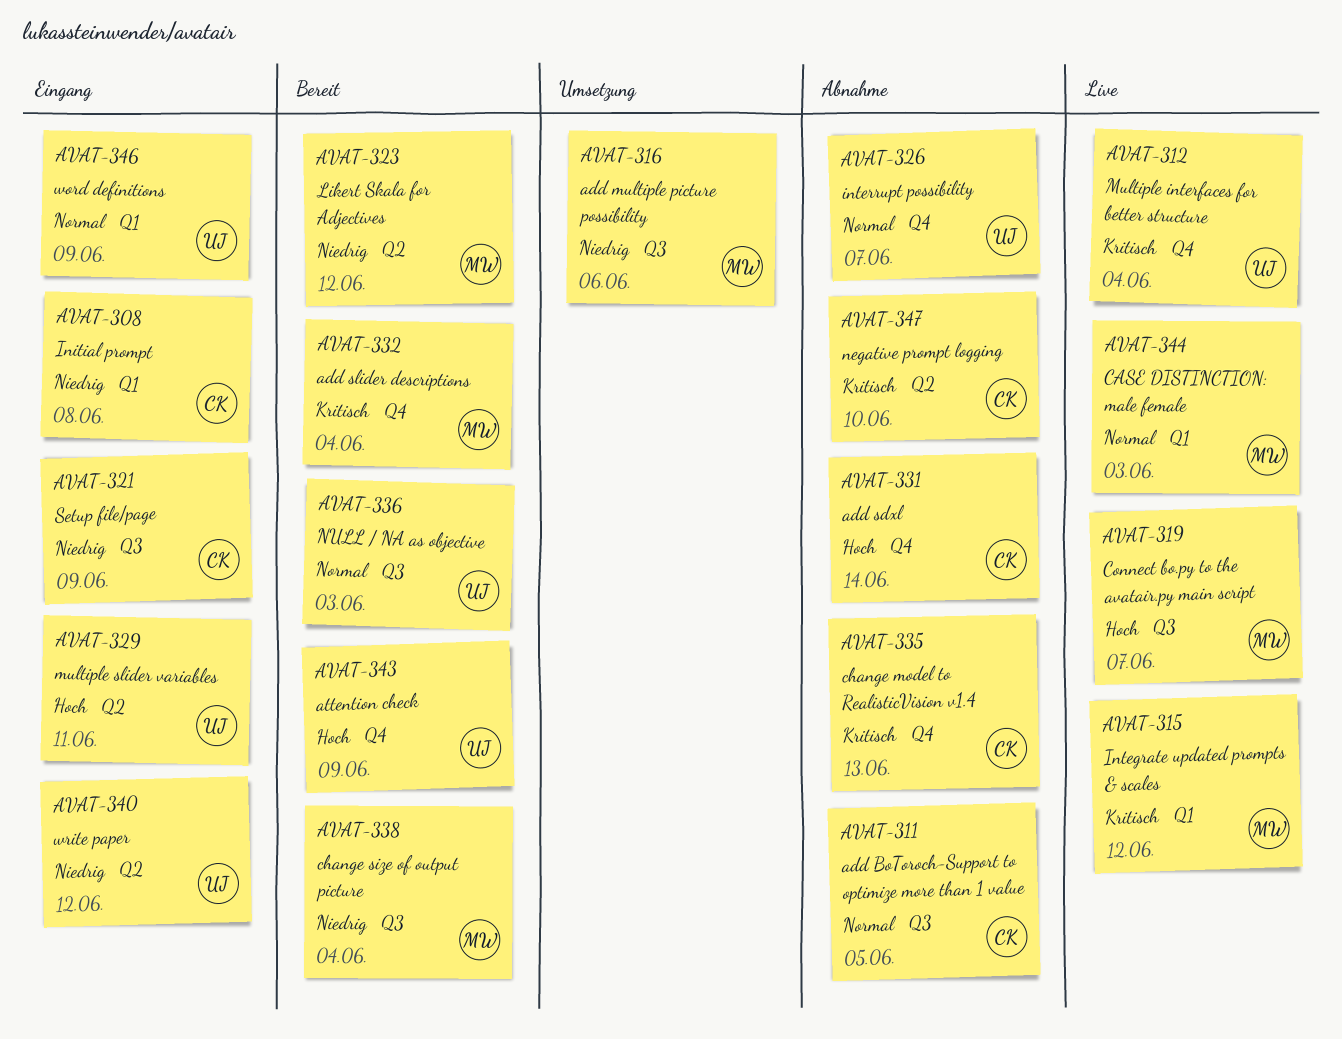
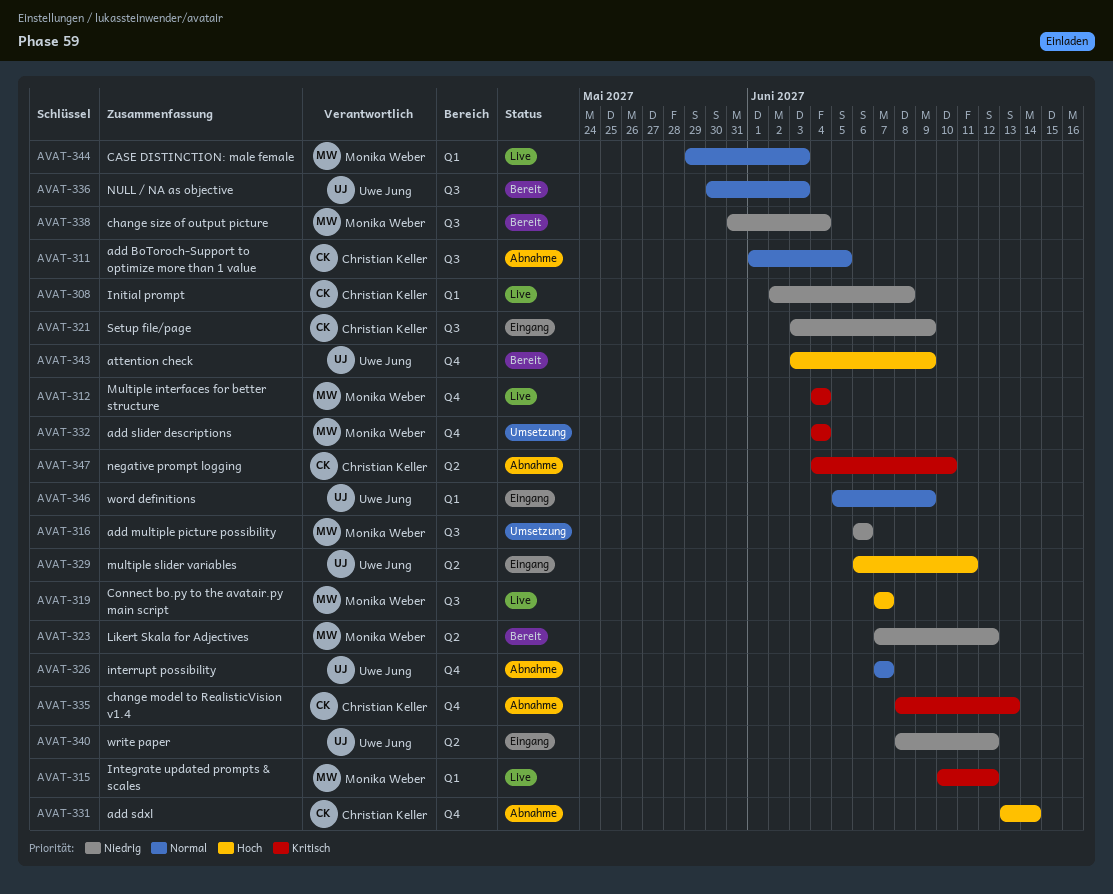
AVAT-308, status: Eingang -> Live
AVAT-312, owner: Uwe Jung -> Monika Weber
AVAT-332, status: Bereit -> Umsetzung

